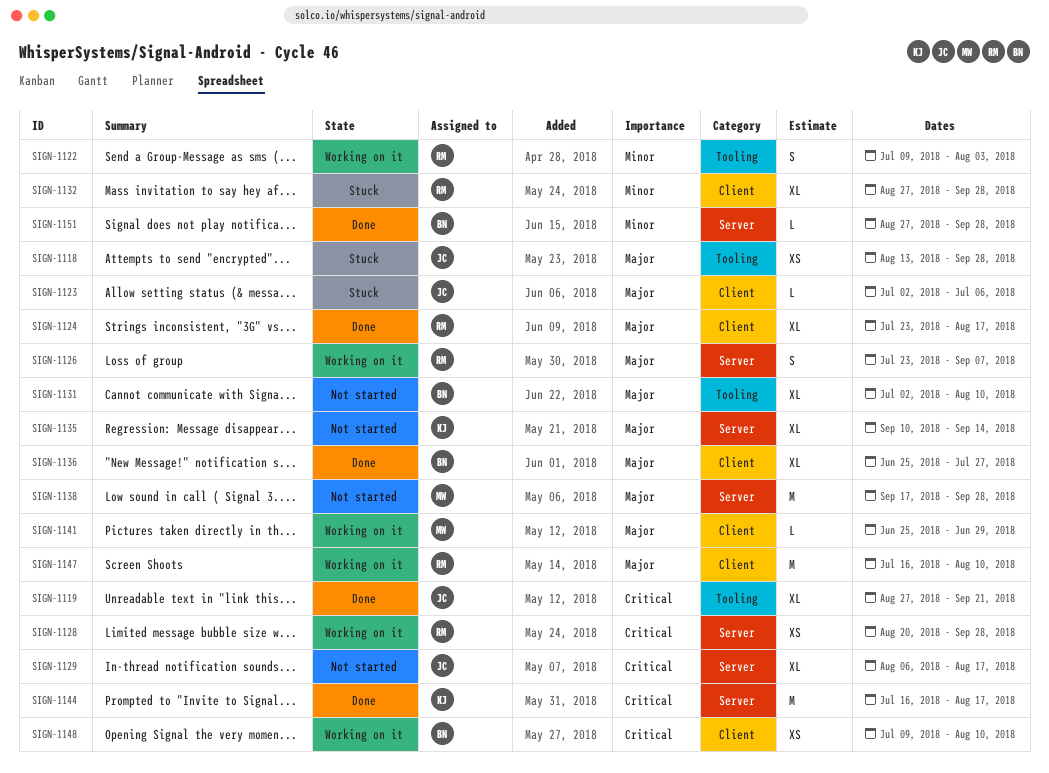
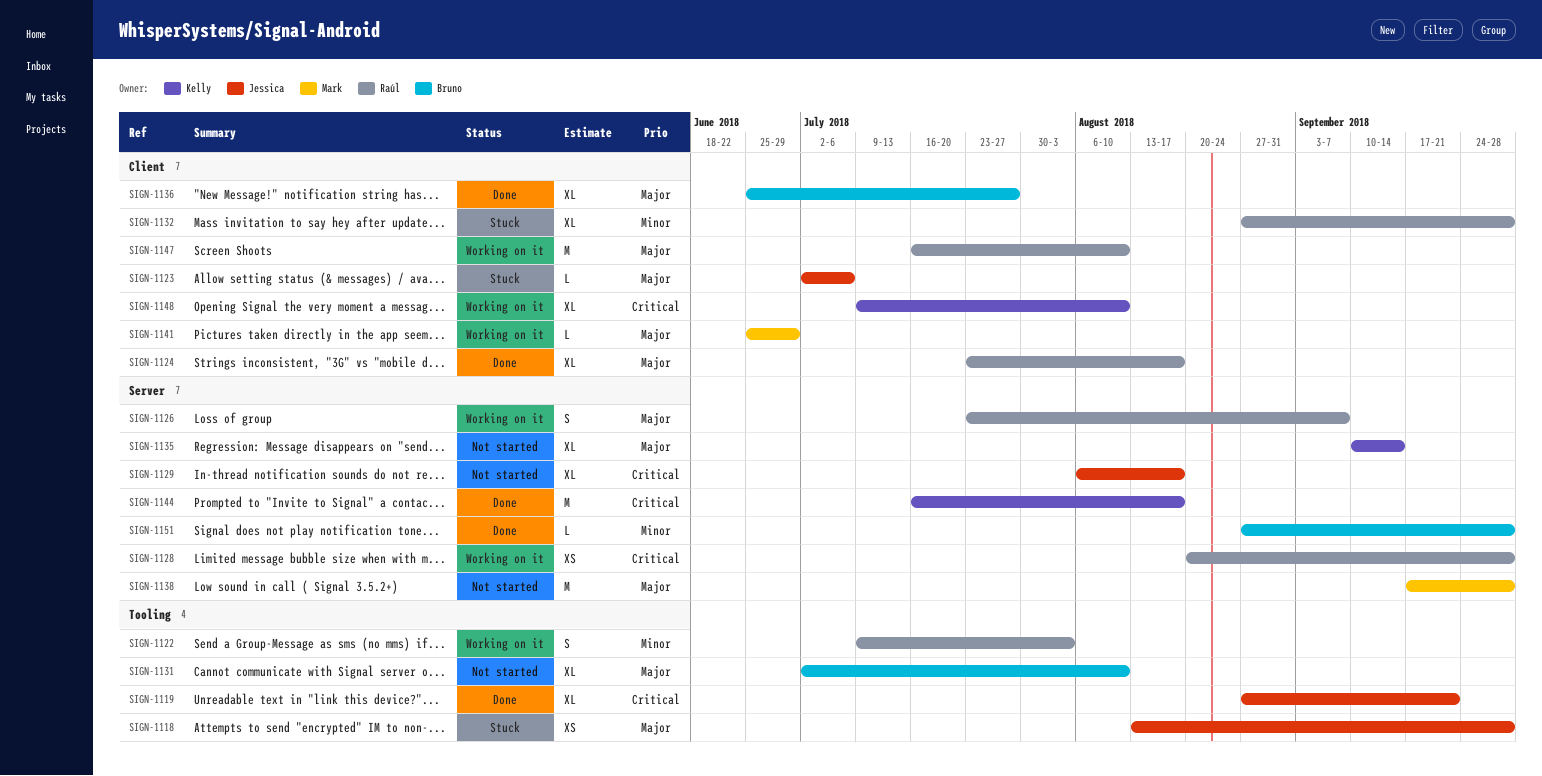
SIGN-1148, owner: Bruno -> Kelly
SIGN-1148, estimate: XS -> XL

